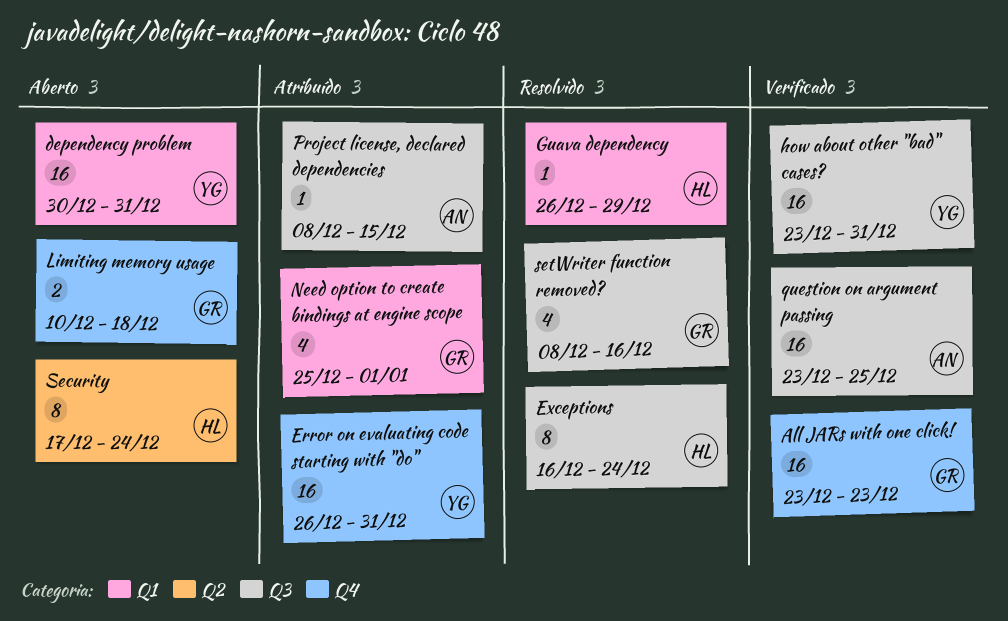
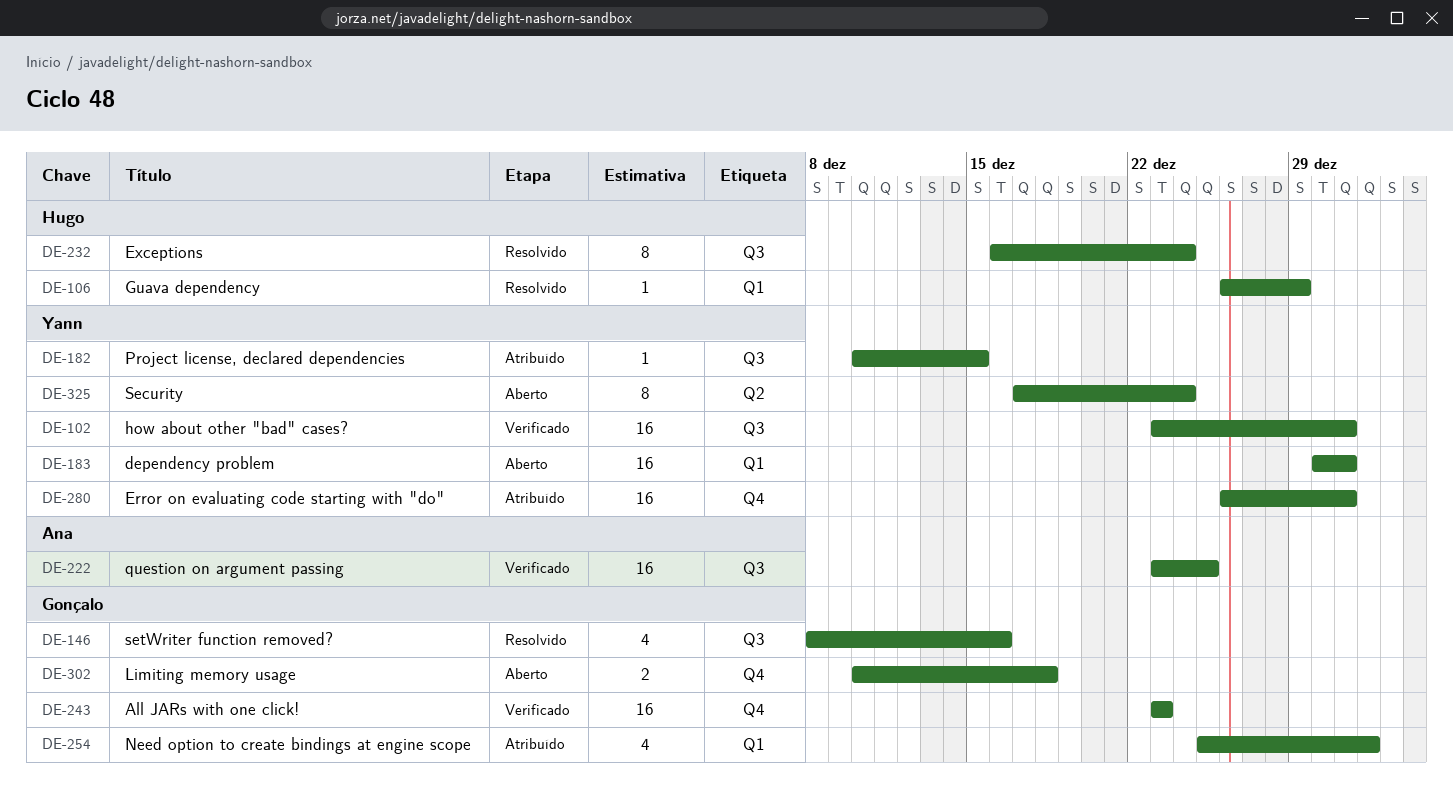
Project license, declared dependencies, owner: Ana -> Yann
Project license, declared dependencies, start: Dec 8 -> Dec 10
Security, owner: Hugo -> Yann

